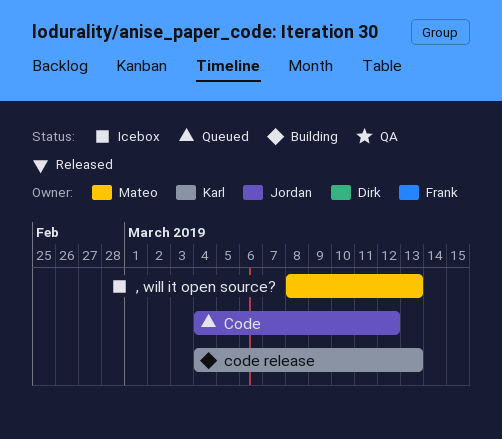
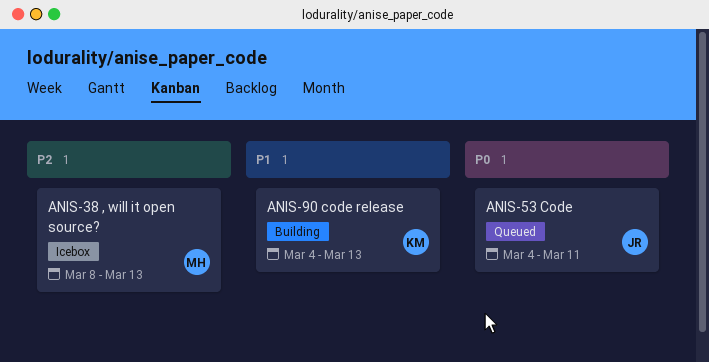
Code, due: Mar 12 -> Mar 11

